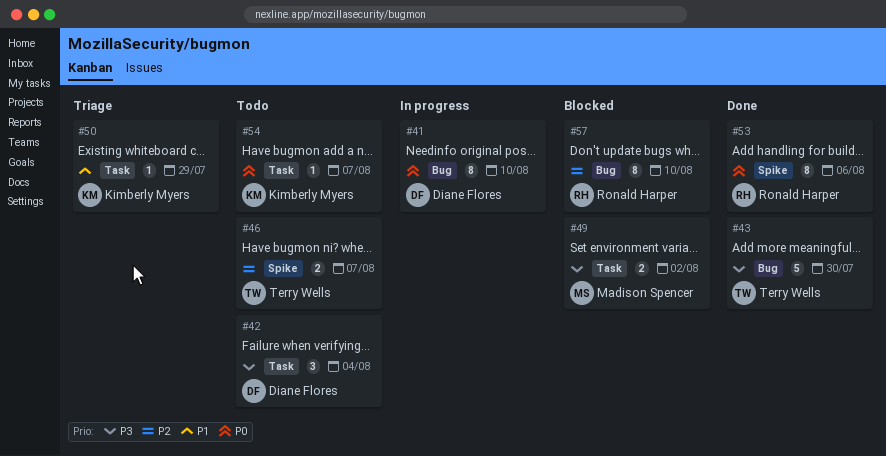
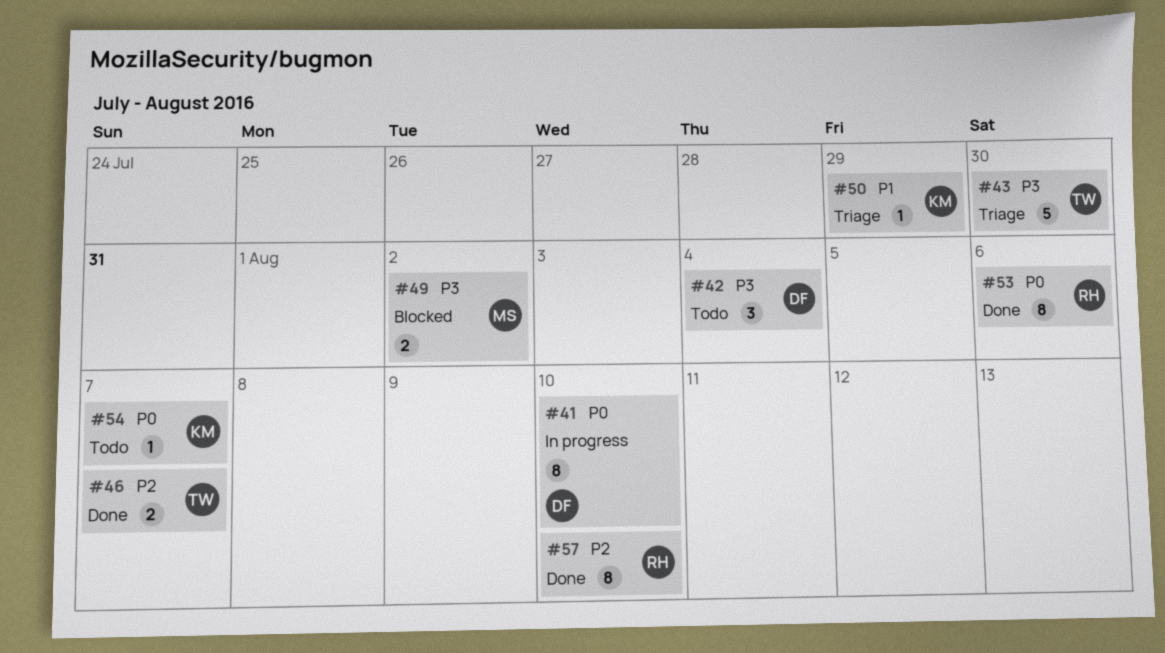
#43, status: Done -> Triage
#46, status: Todo -> Done
#57, status: Blocked -> Done

